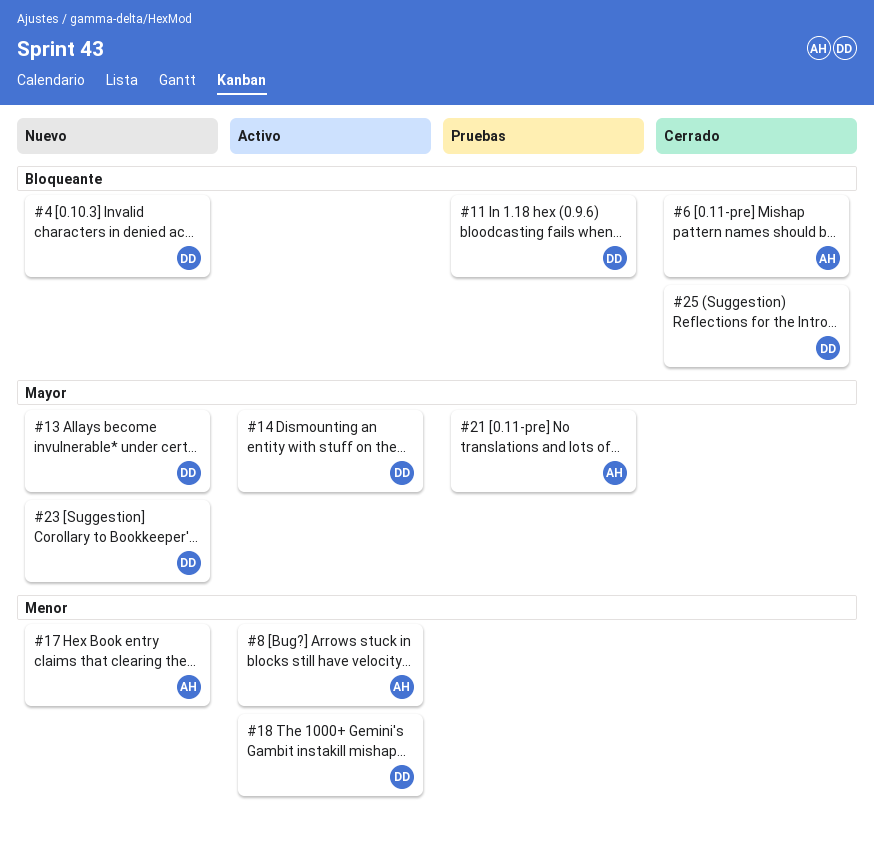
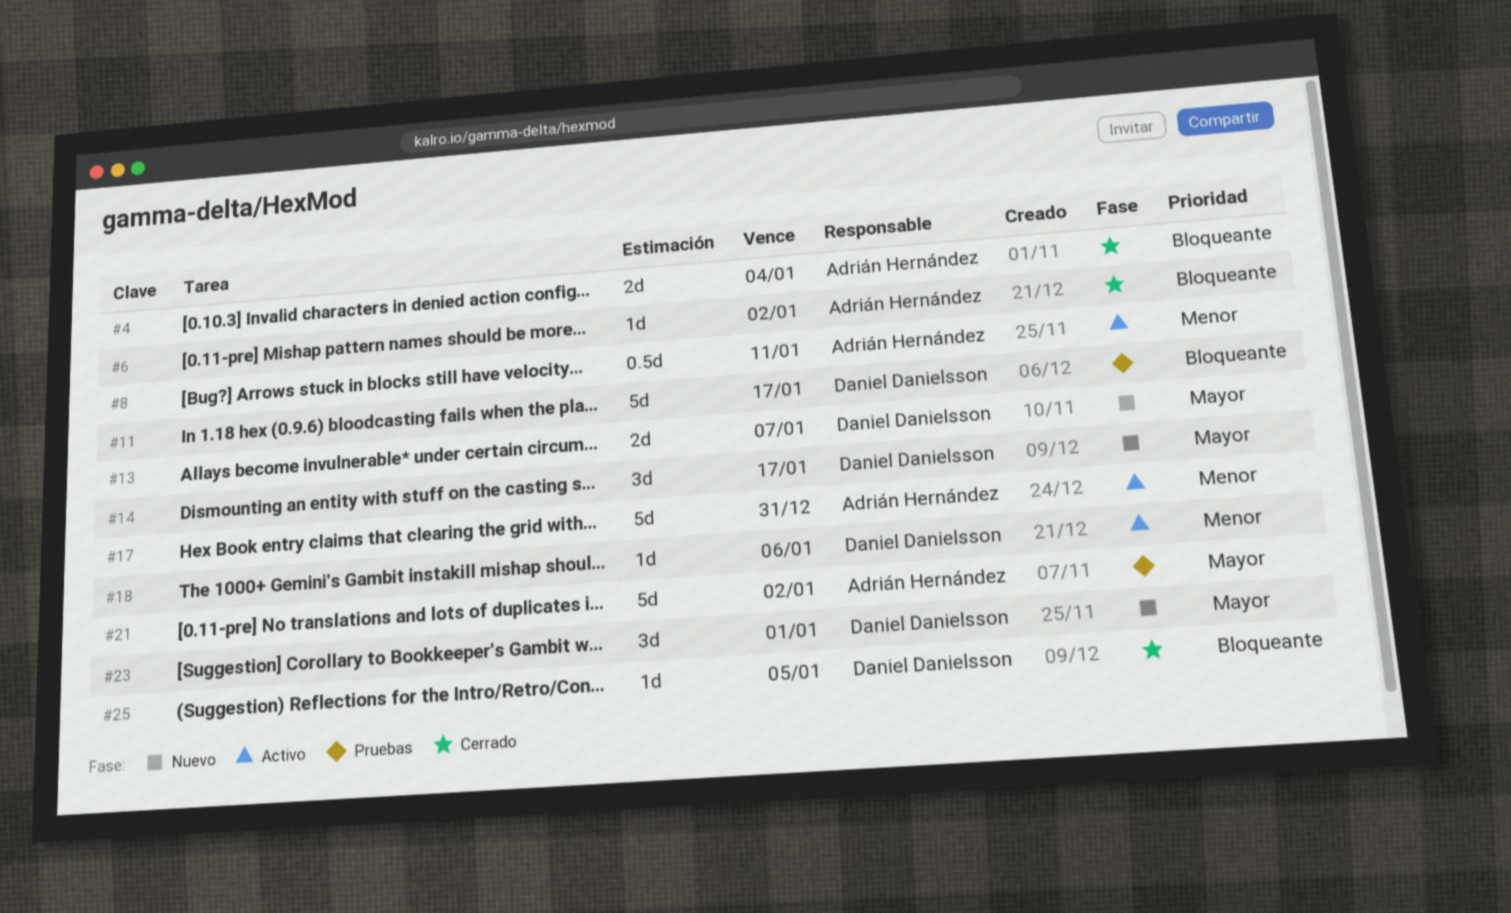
#4, status: Nuevo -> Cerrado
#4, owner: Daniel Danielsson -> Adrián Hernández
#14, status: Activo -> Nuevo
#17, status: Nuevo -> Activo

